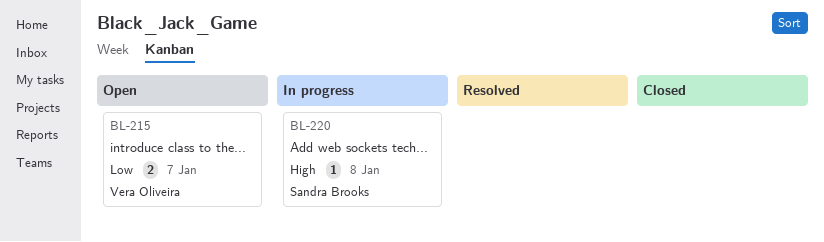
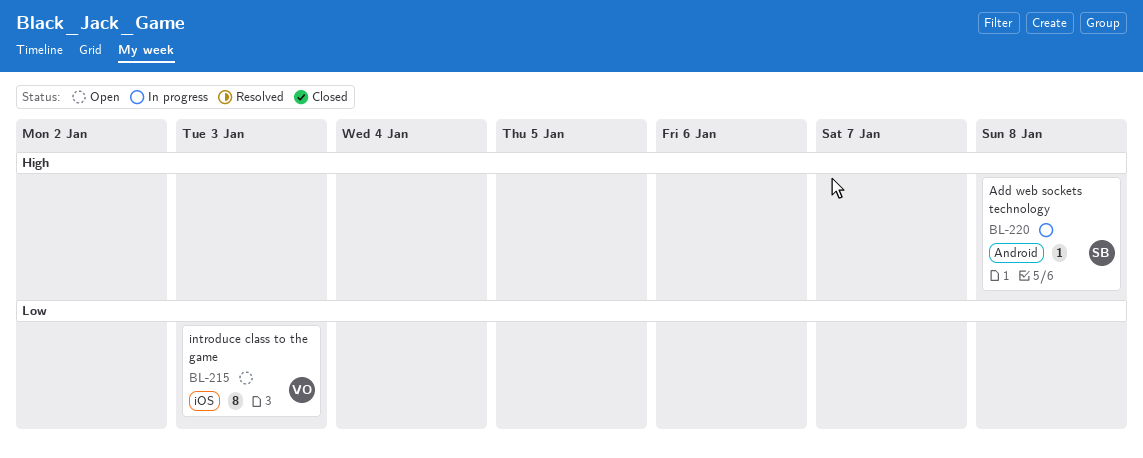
BL-215, estimate: 2 -> 8
BL-215, due: Jan 7 -> Jan 3

